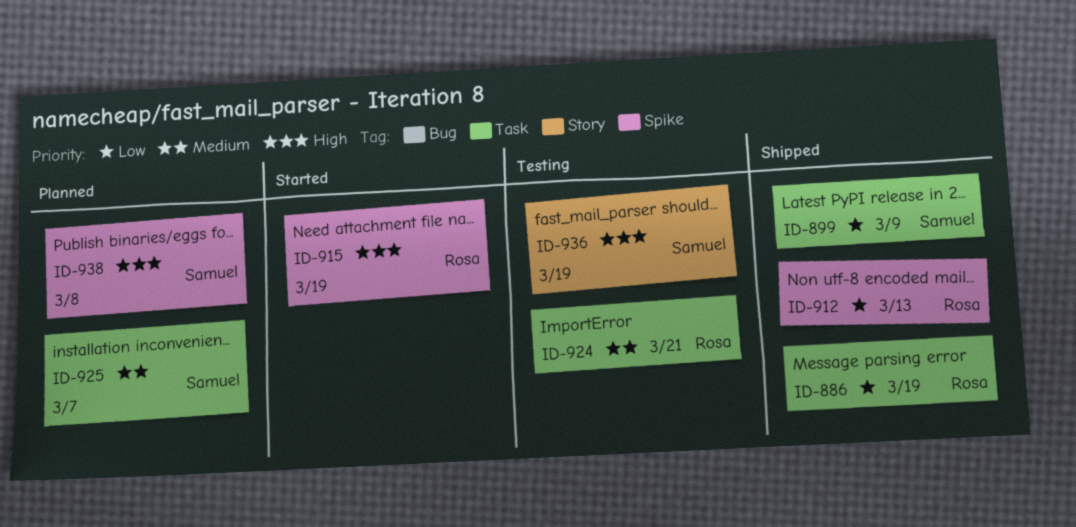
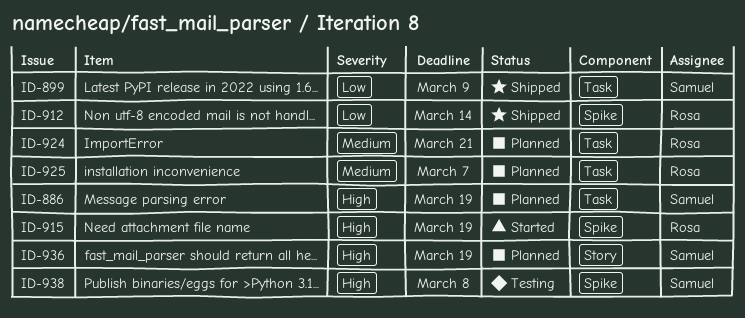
ID-886, status: Shipped -> Planned
ID-886, owner: Rosa -> Samuel
ID-886, priority: Low -> High
ID-912, due: Mar 13 -> Mar 14
ID-924, status: Testing -> Planned
ID-925, owner: Samuel -> Rosa
ID-936, status: Testing -> Planned
ID-938, status: Planned -> Testing

